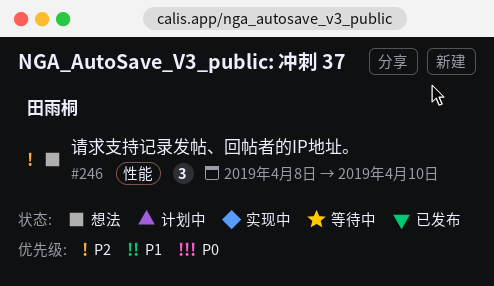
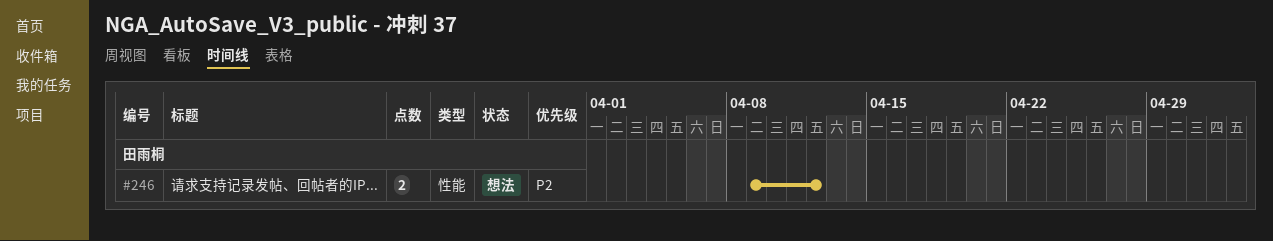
#246, estimate: 3 -> 2
#246, start: Apr 8 -> Apr 9
#246, due: Apr 10 -> Apr 12

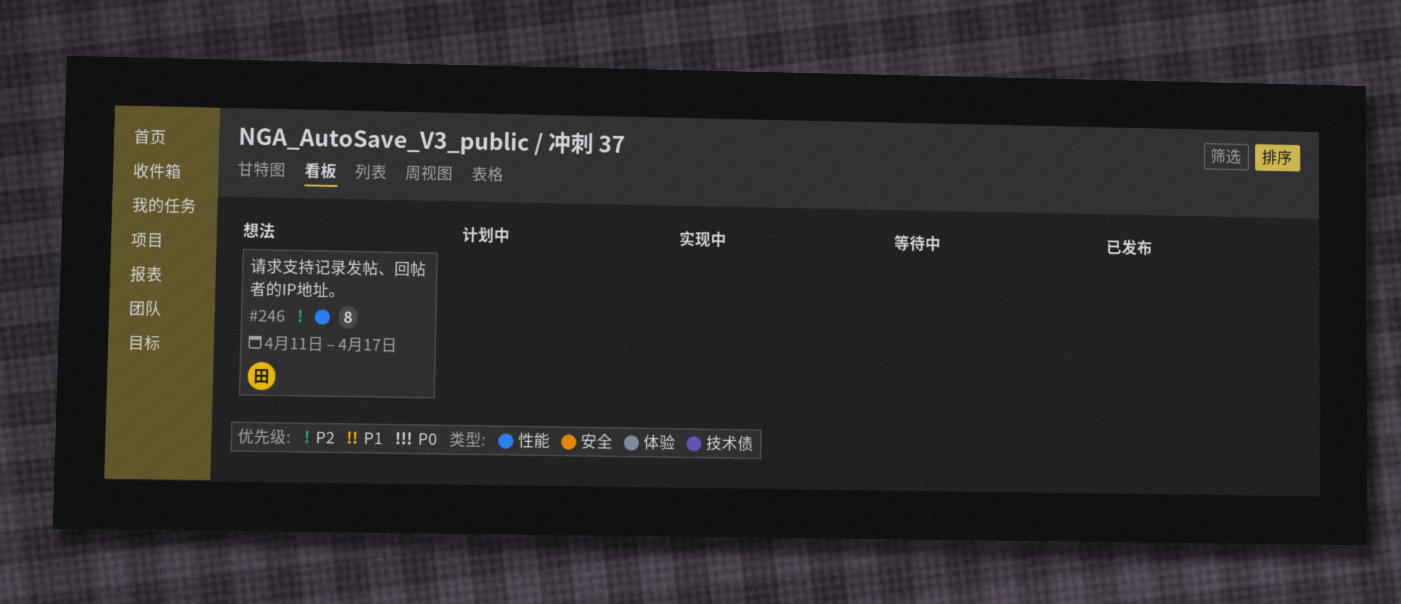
#246, estimate: 2 -> 8
#246, start: Apr 9 -> Apr 11
#246, due: Apr 12 -> Apr 17

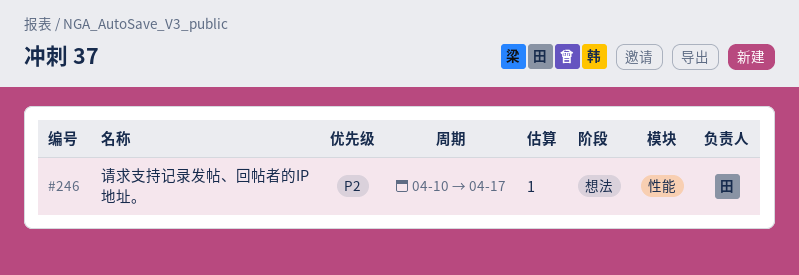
#246, estimate: 8 -> 1
#246, start: Apr 11 -> Apr 10

